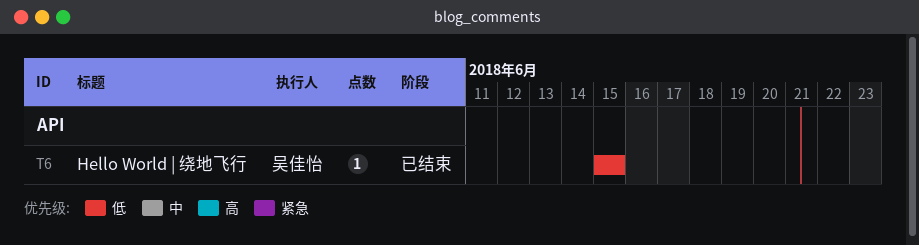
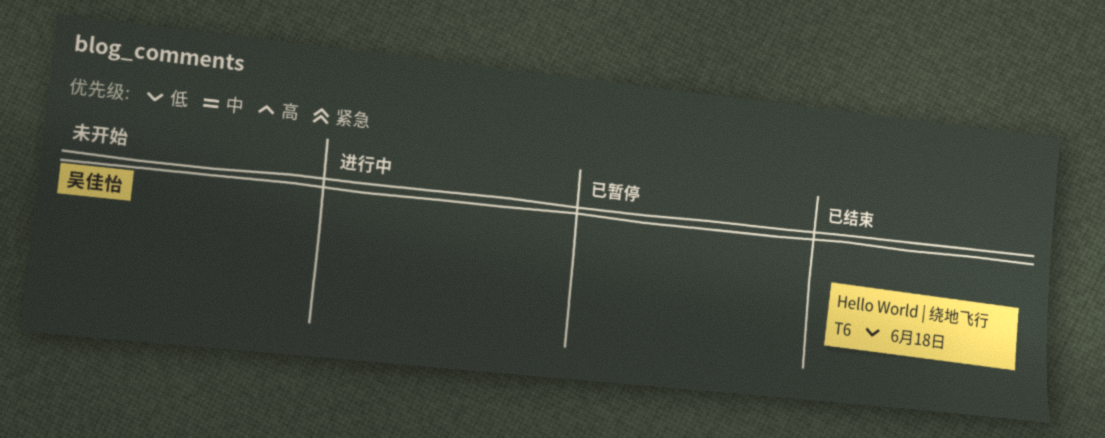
T6, due: Jun 15 -> Jun 18

